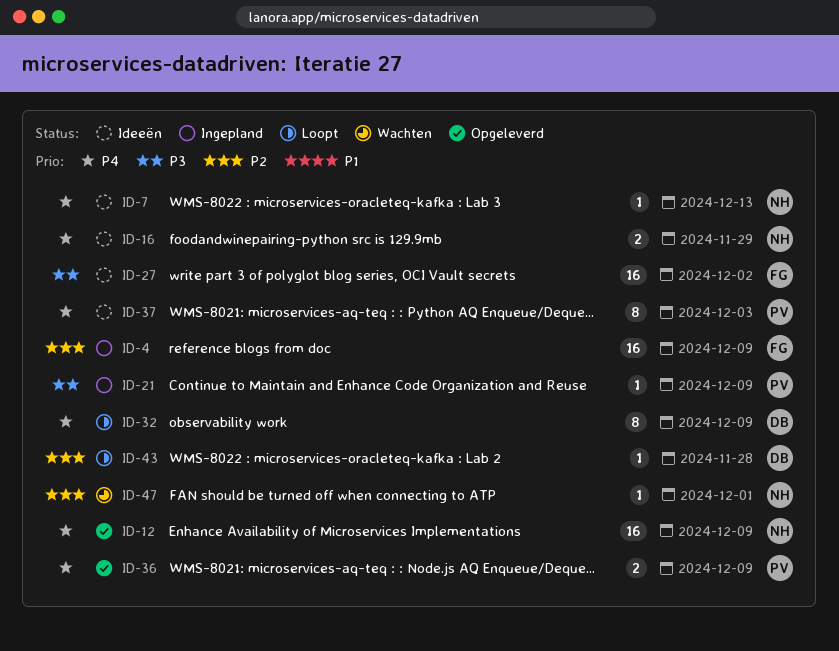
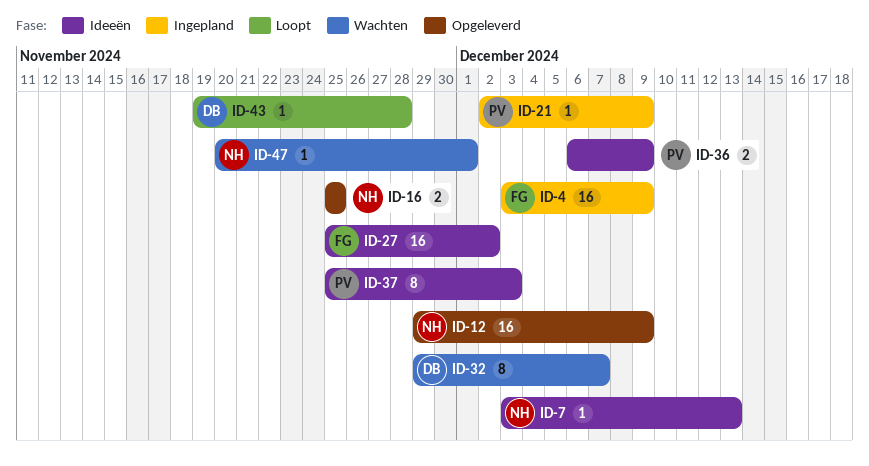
ID-16, status: Ideeën -> Opgeleverd
ID-16, due: Nov 29 -> Nov 25
ID-32, status: Loopt -> Wachten
ID-32, due: Dec 9 -> Dec 7
ID-36, status: Opgeleverd -> Ideeën

